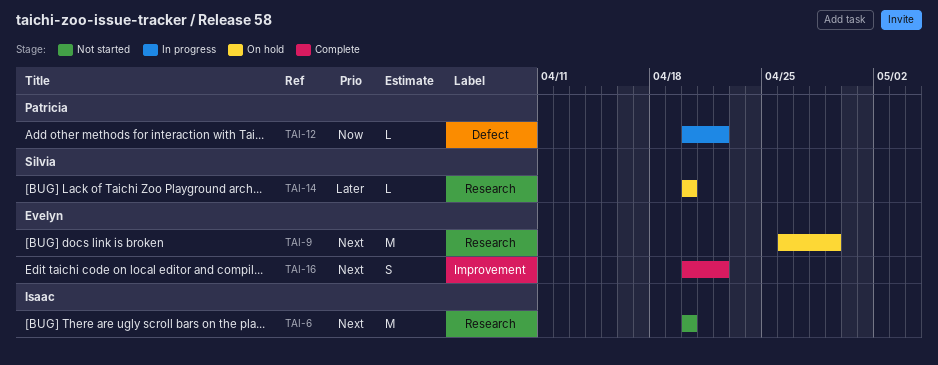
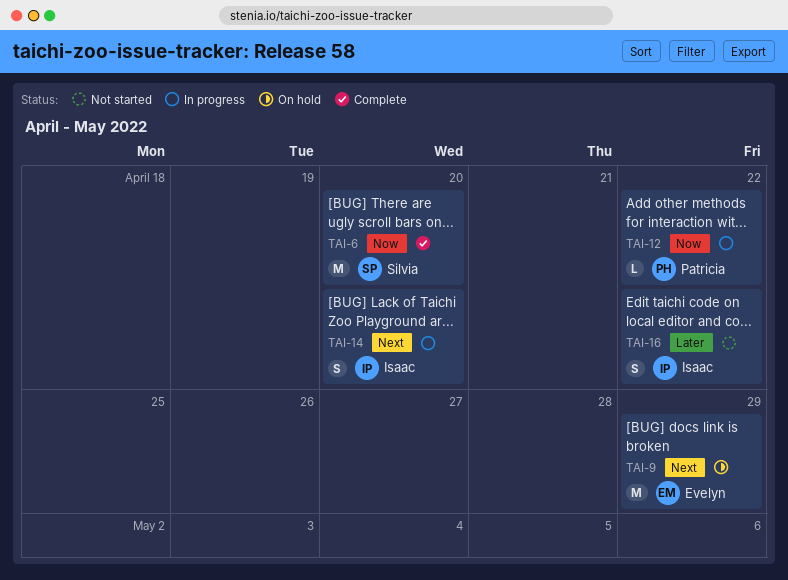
TAI-6, status: Not started -> Complete
TAI-6, owner: Isaac -> Silvia
TAI-6, priority: Next -> Now
TAI-14, status: On hold -> In progress
TAI-14, owner: Silvia -> Isaac
TAI-14, priority: Later -> Next
TAI-14, estimate: L -> S
TAI-16, status: Complete -> Not started
TAI-16, owner: Evelyn -> Isaac
TAI-16, priority: Next -> Later

